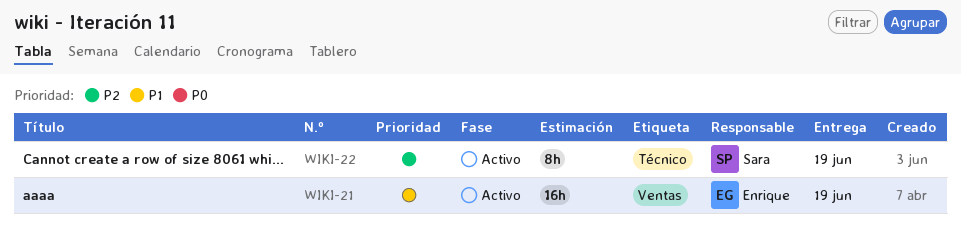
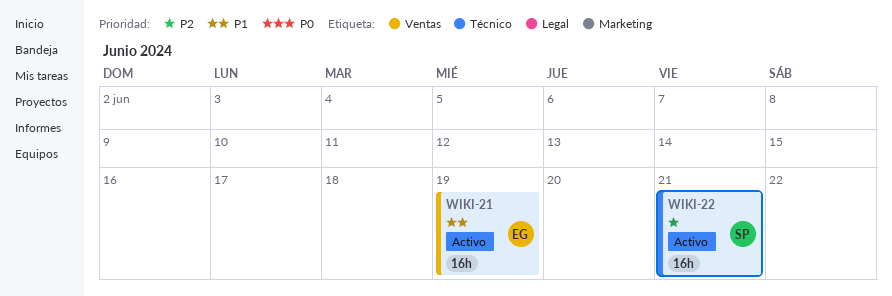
WIKI-22, estimate: 8h -> 16h
WIKI-22, due: Jun 19 -> Jun 21

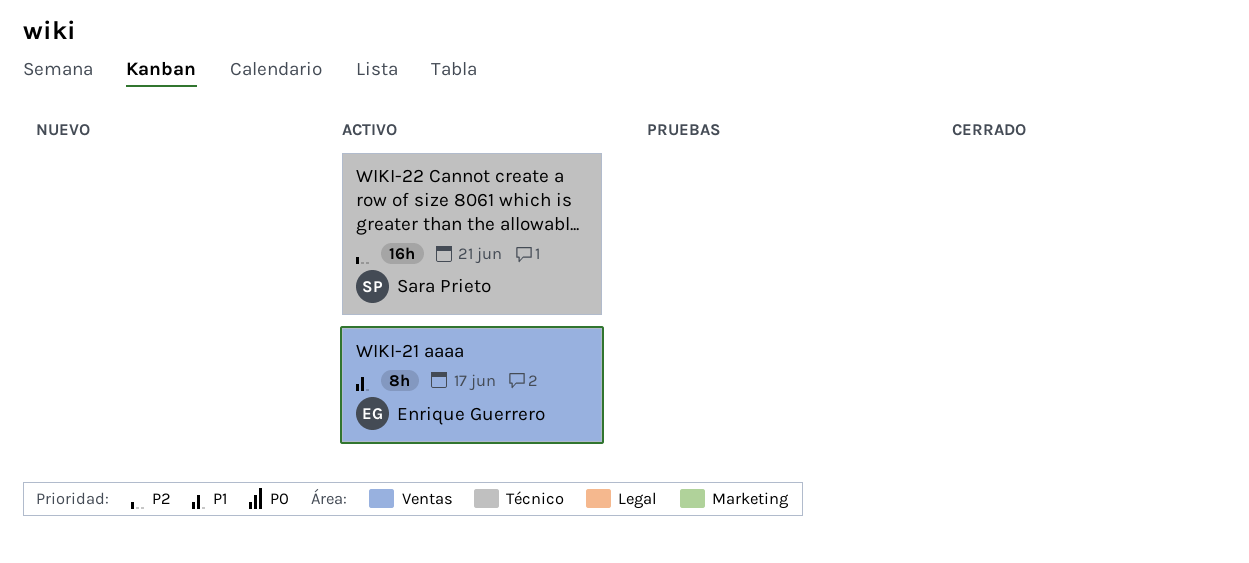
WIKI-21, estimate: 16h -> 8h
WIKI-21, due: Jun 19 -> Jun 17

